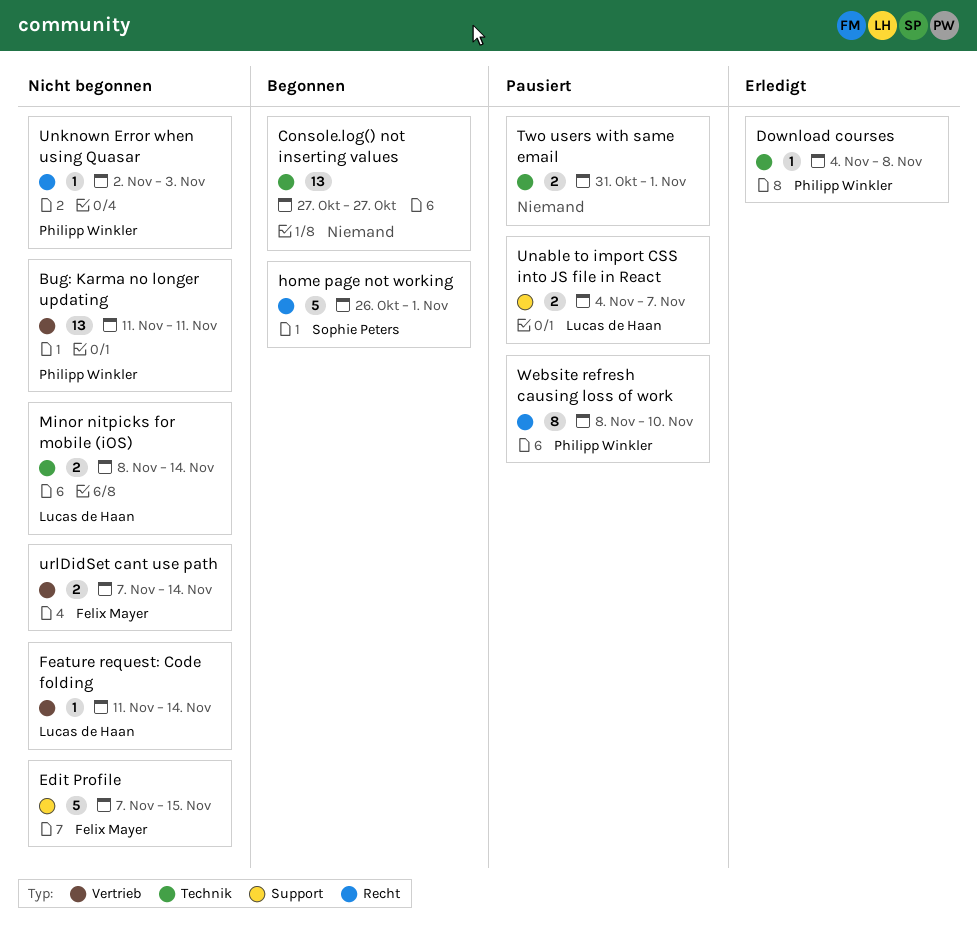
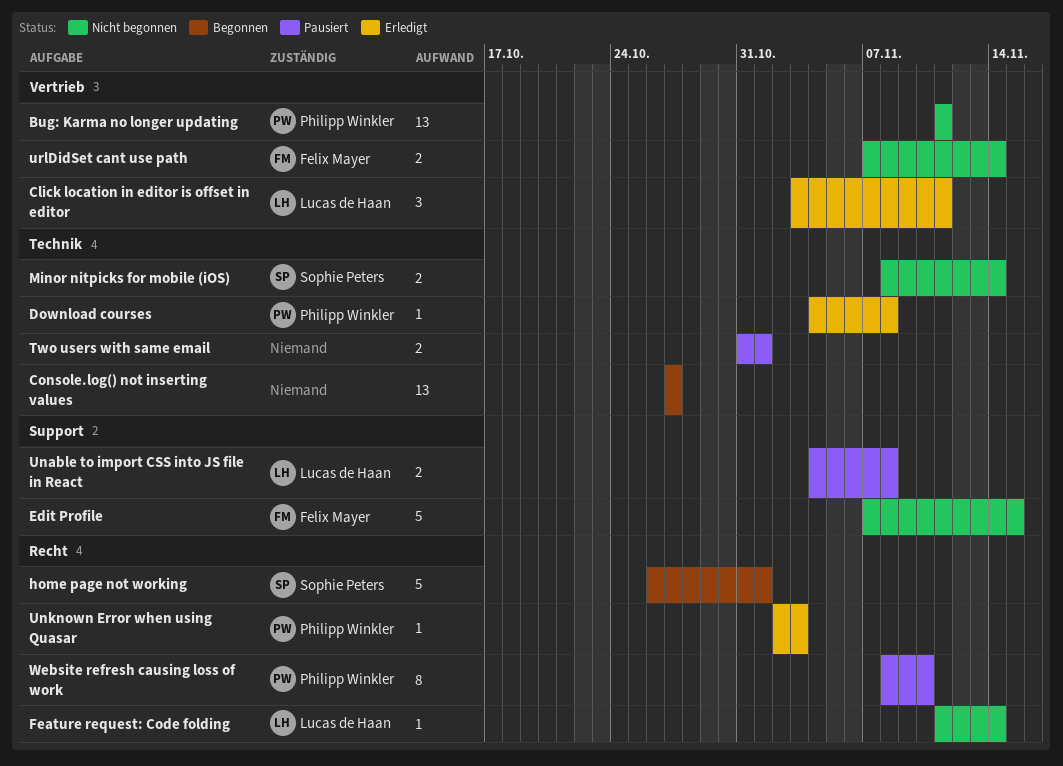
Click location in editor is offset in editor: none -> present
Feature request: Code folding, label: Vertrieb -> Recht
Minor nitpicks for mobile (iOS), owner: Lucas de Haan -> Sophie Peters
Unable to import CSS into JS file in React, due: Nov 7 -> Nov 8
Unknown Error when using Quasar, status: Nicht begonnen -> Erledigt

